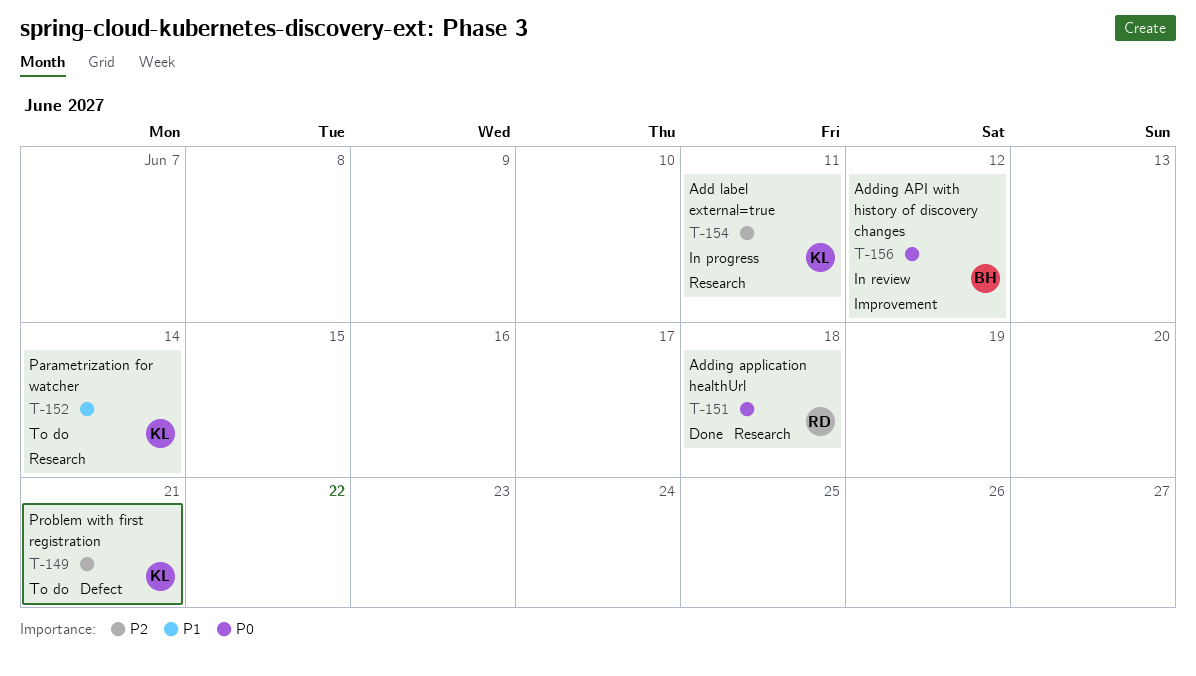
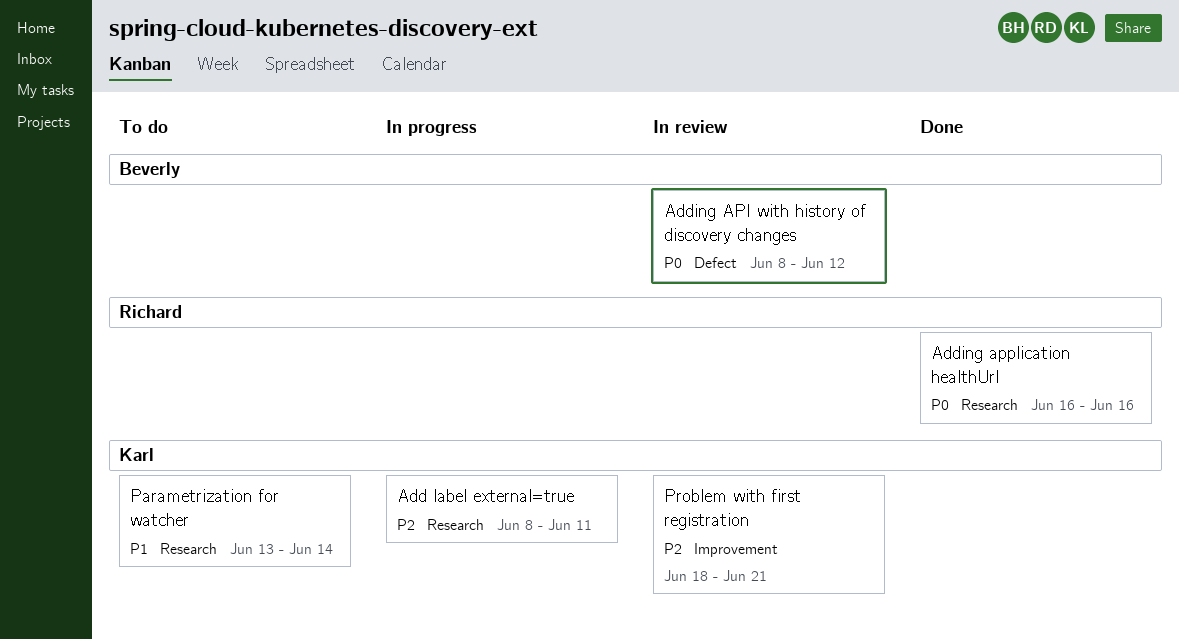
Adding API with history of discovery changes, label: Improvement -> Defect
Adding application healthUrl, due: Jun 18 -> Jun 16
Problem with first registration, status: To do -> In review
Problem with first registration, label: Defect -> Improvement

